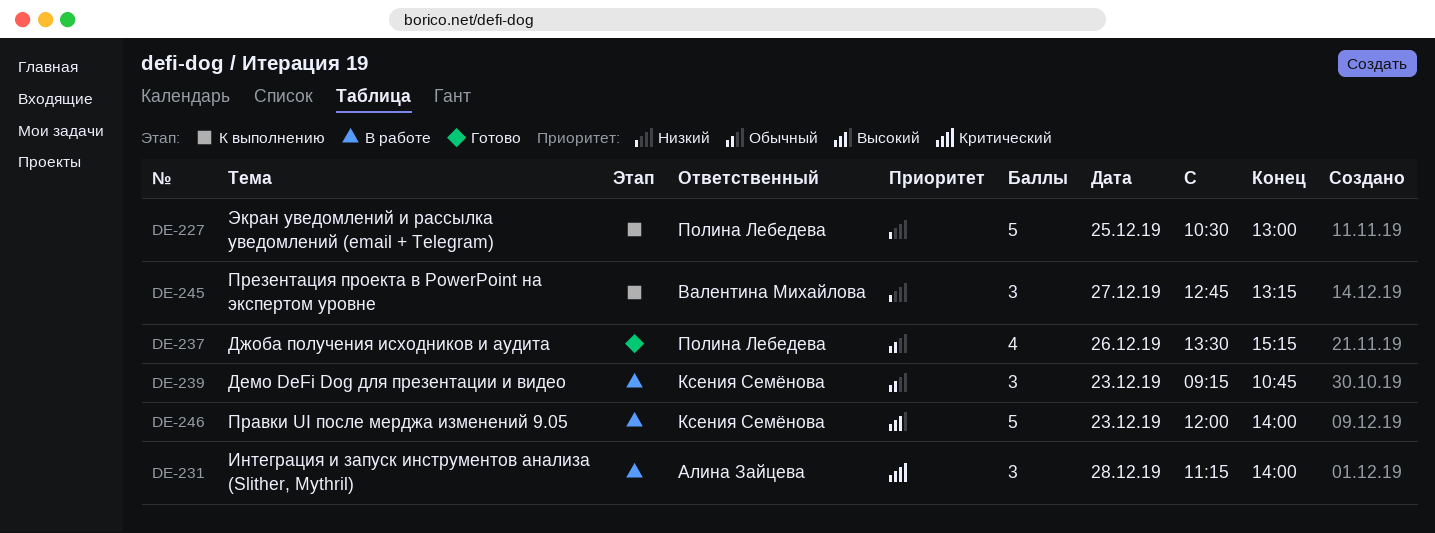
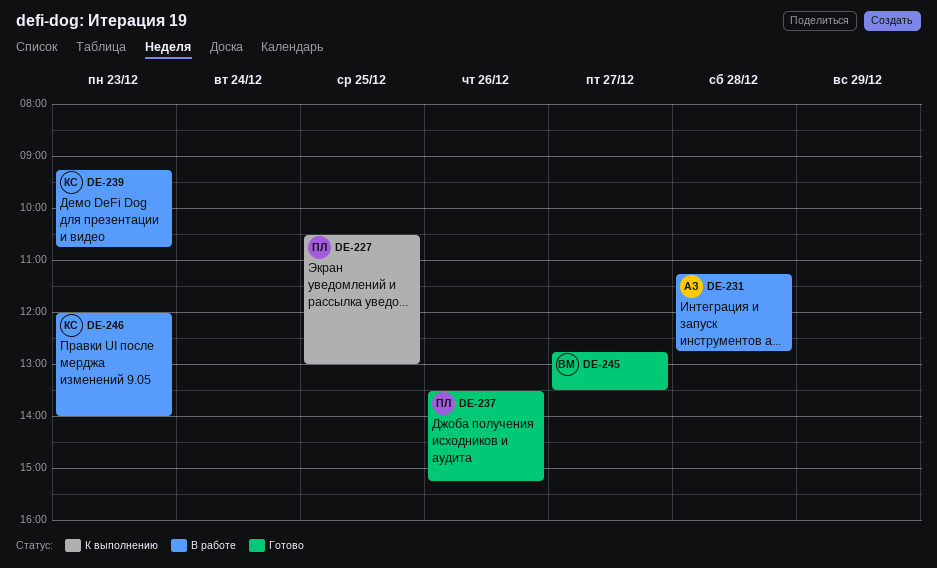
DE-231, ends: 14:00 -> 12:45
DE-245, status: К выполнению -> Готово
DE-245, ends: 13:15 -> 13:30

